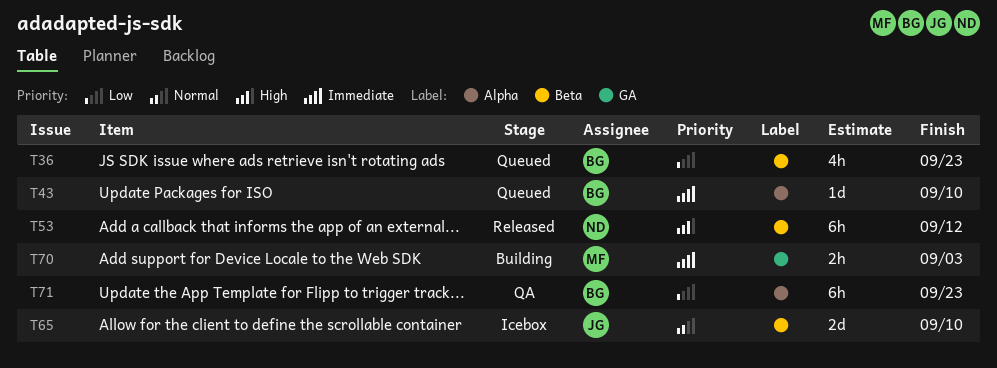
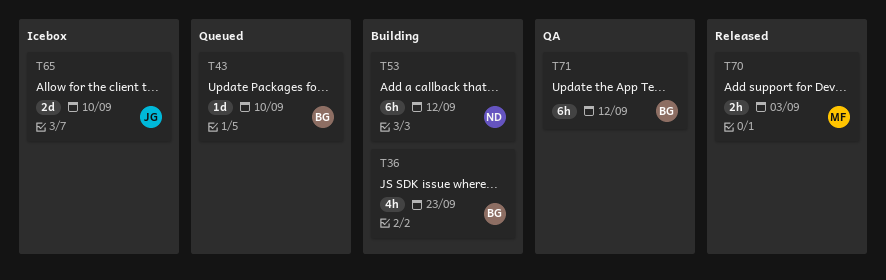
T36, status: Queued -> Building
T53, status: Released -> Building
T70, status: Building -> Released
T71, due: Sep 23 -> Sep 12

